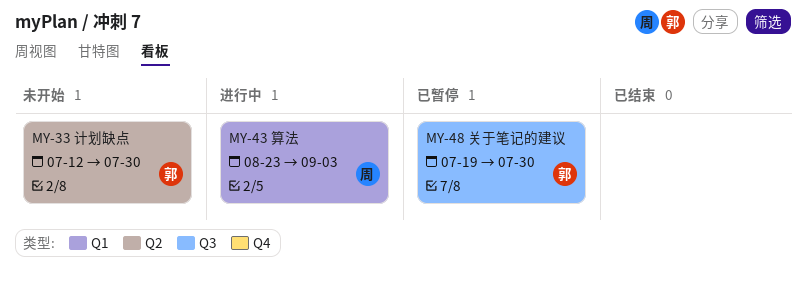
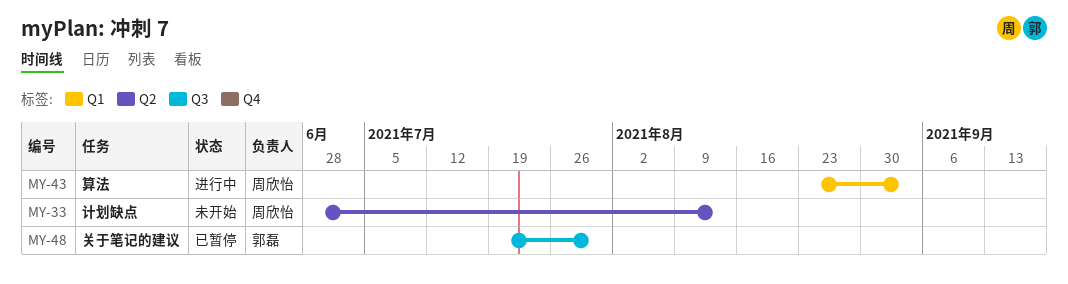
MY-33, owner: 郭磊 -> 周欣怡
MY-33, start: Jul 12 -> Jun 28
MY-33, due: Jul 30 -> Aug 13

